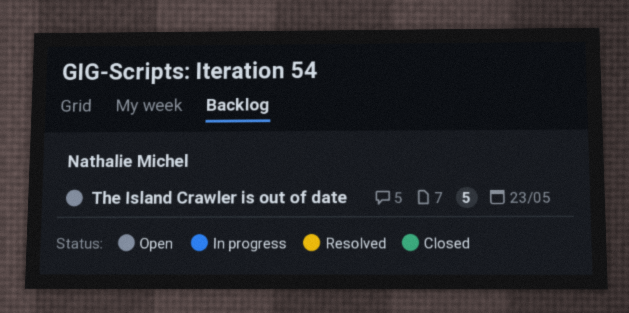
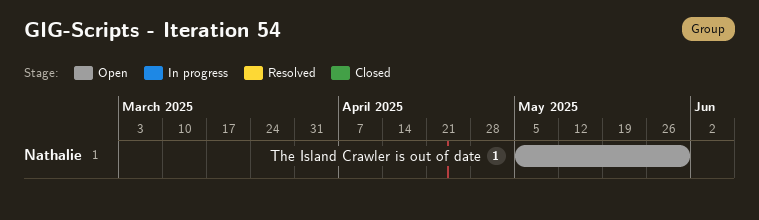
The Island Crawler is out of date, estimate: 5 -> 1
The Island Crawler is out of date, due: May 23 -> May 30

